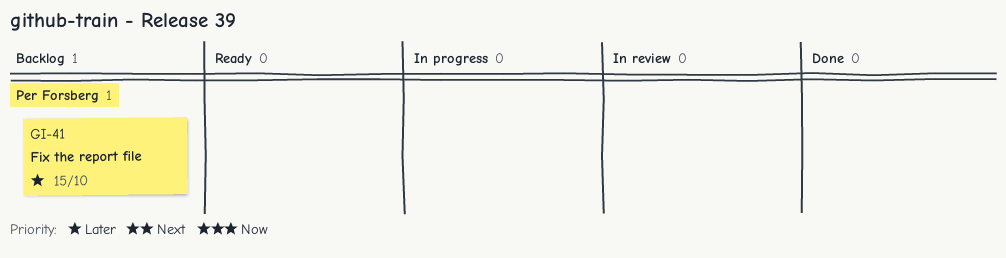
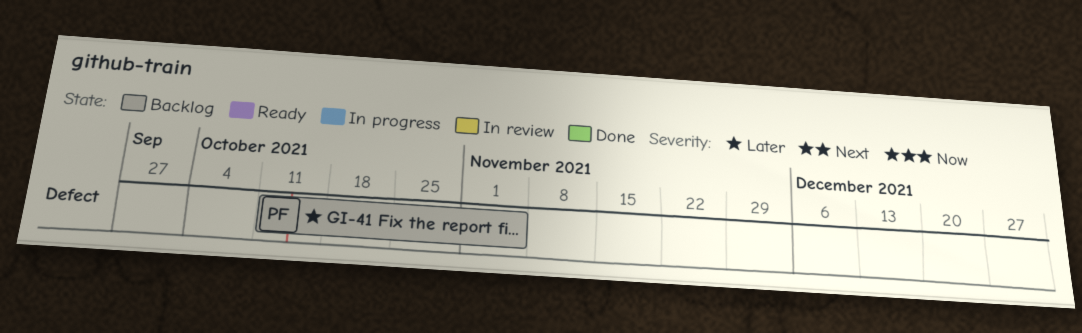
GI-41, due: Oct 15 -> Nov 5

